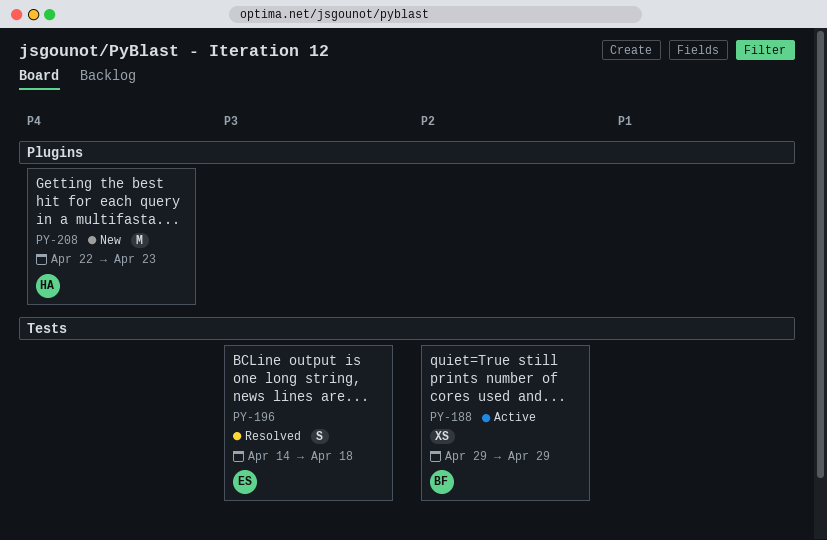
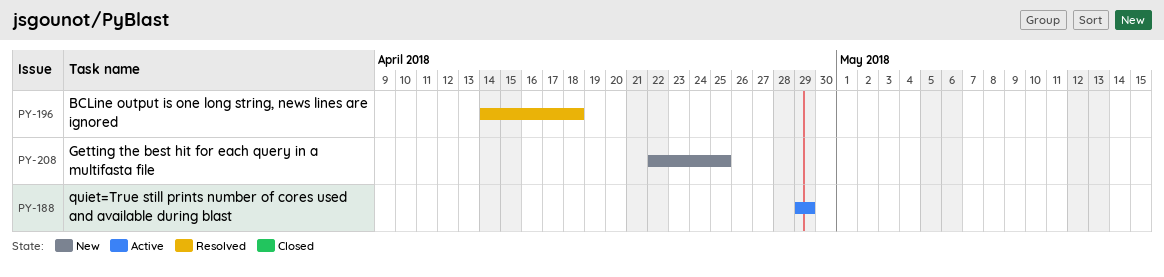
PY-208, due: Apr 23 -> Apr 25

